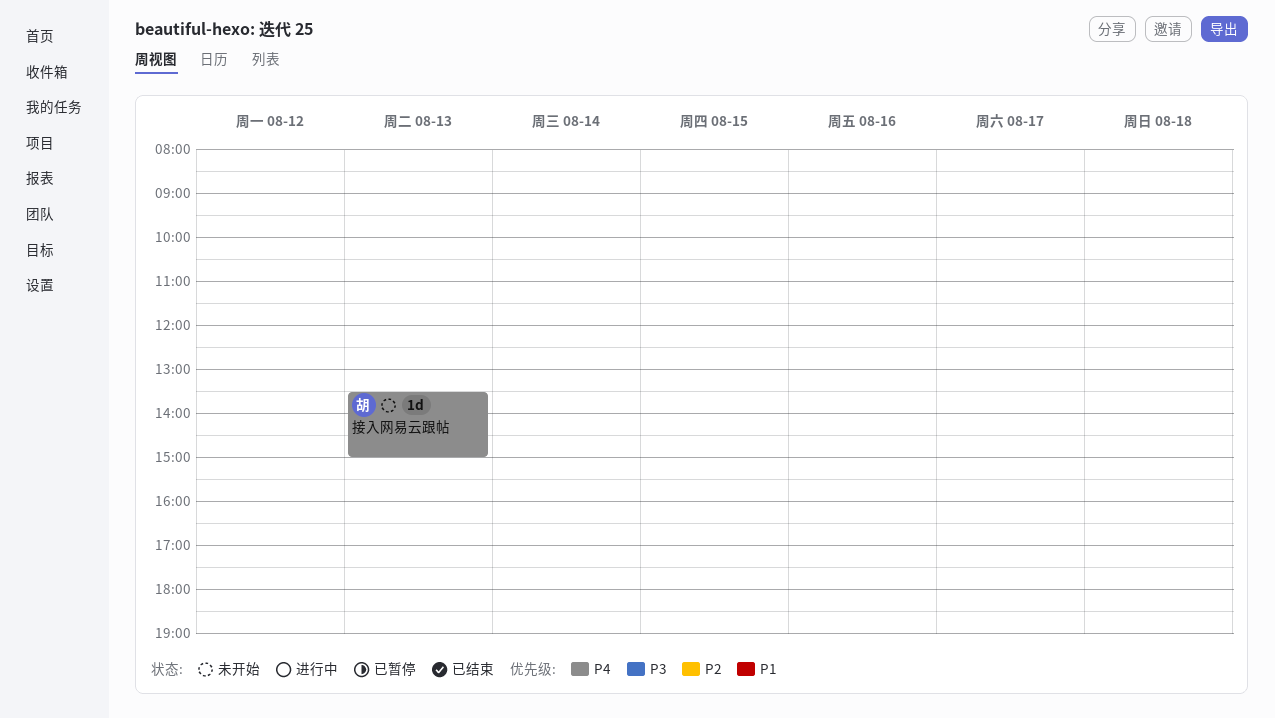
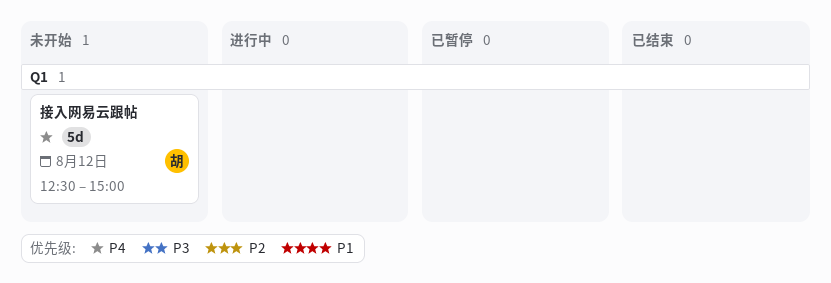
接入网易云跟帖, estimate: 1d -> 5d
接入网易云跟帖, day: Aug 13 -> Aug 12
接入网易云跟帖, begins: 13:30 -> 12:30

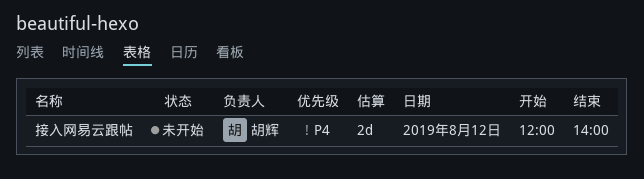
接入网易云跟帖, estimate: 5d -> 2d
接入网易云跟帖, begins: 12:30 -> 12:00
接入网易云跟帖, ends: 15:00 -> 14:00

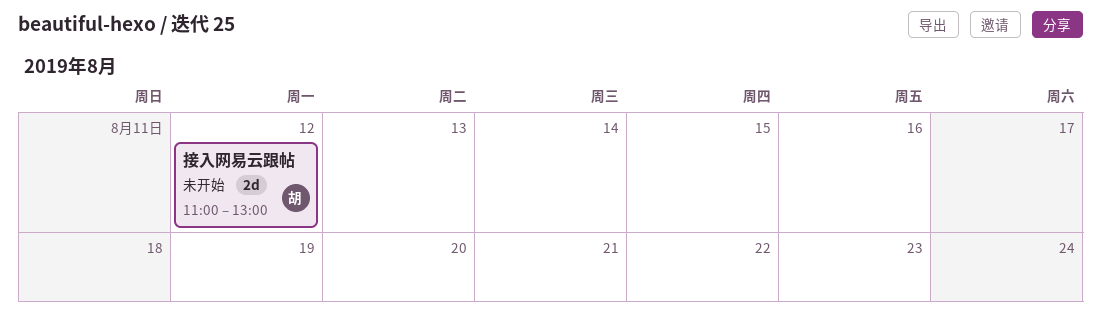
接入网易云跟帖, begins: 12:00 -> 11:00
接入网易云跟帖, ends: 14:00 -> 13:00

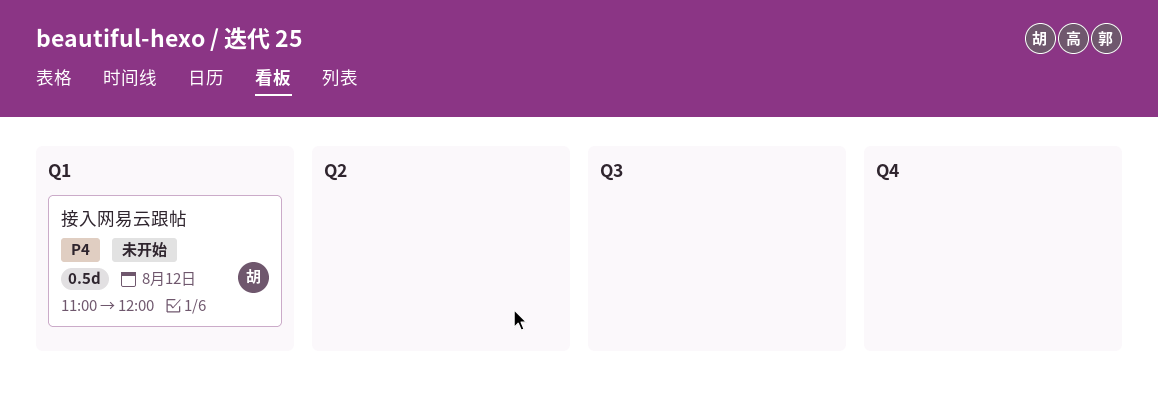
接入网易云跟帖, estimate: 2d -> 0.5d
接入网易云跟帖, ends: 13:00 -> 12:00

